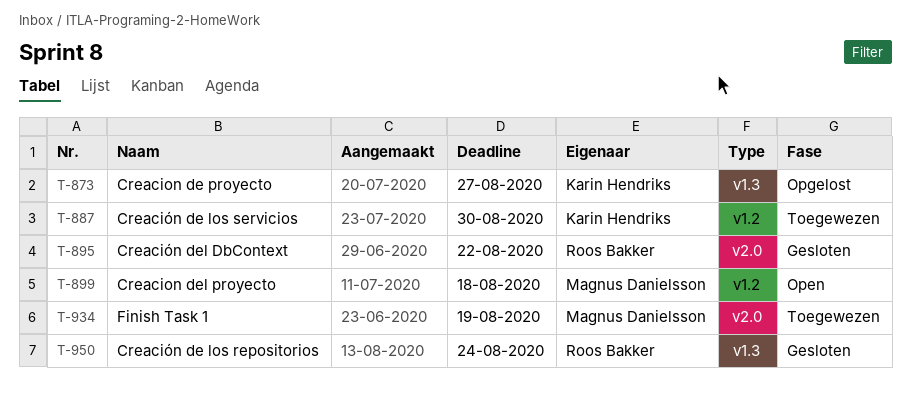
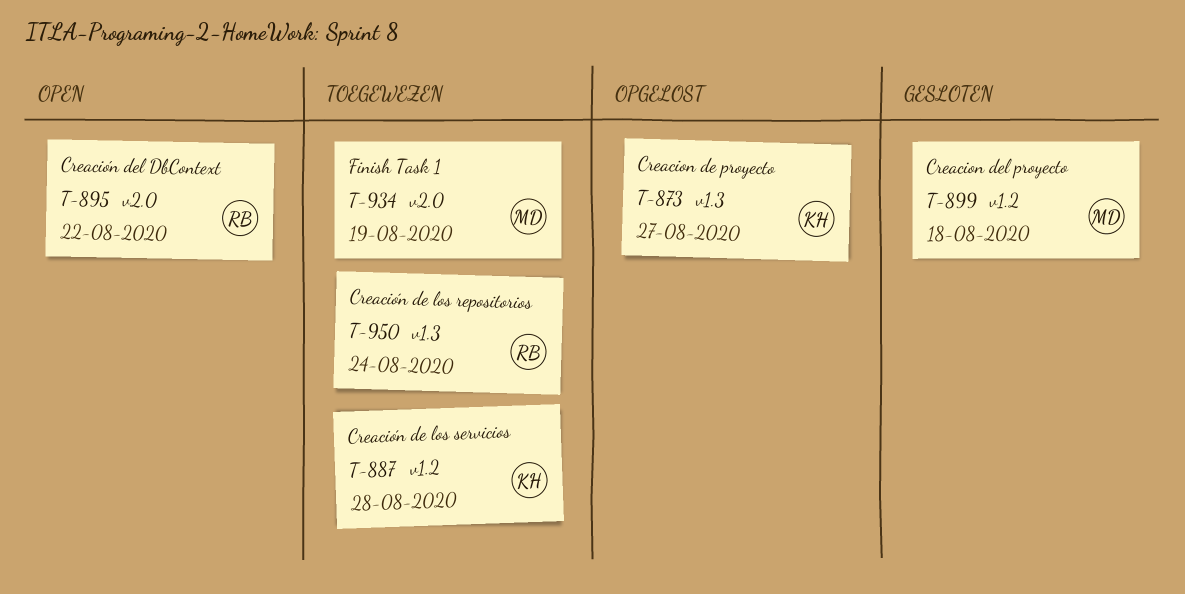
T-887, due: Aug 30 -> Aug 28
T-895, status: Gesloten -> Open
T-899, status: Open -> Gesloten
T-950, status: Gesloten -> Toegewezen

